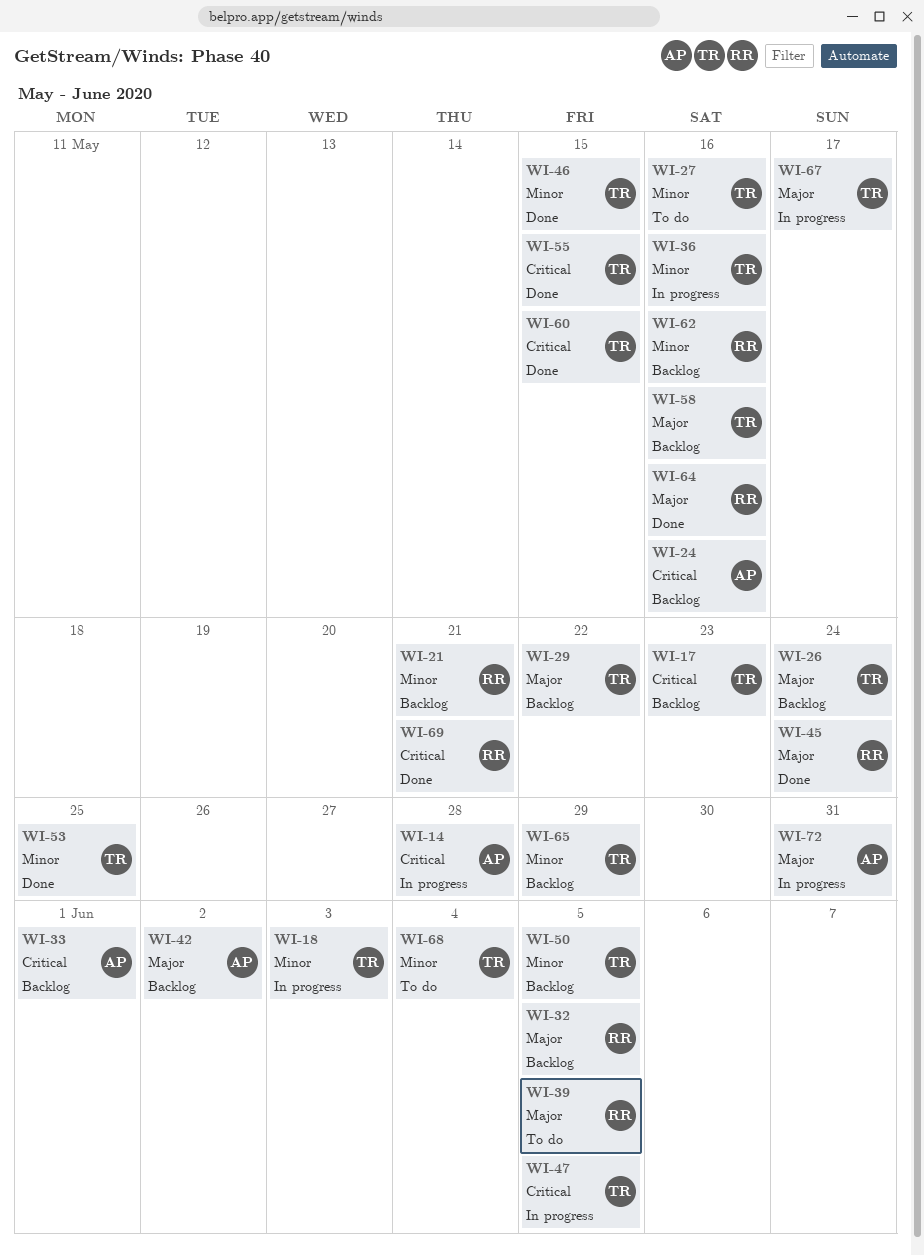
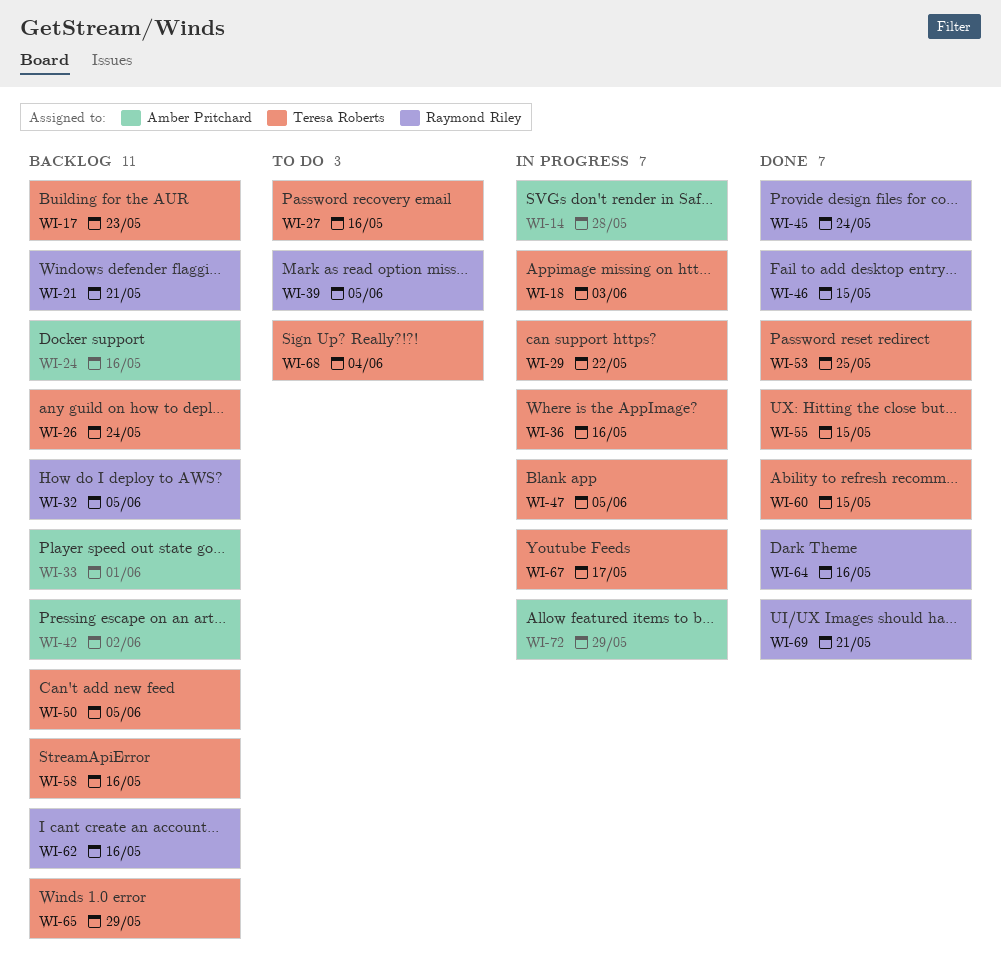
WI-29, status: Backlog -> In progress
WI-46, owner: Teresa Roberts -> Raymond Riley
WI-72, due: May 31 -> May 29

